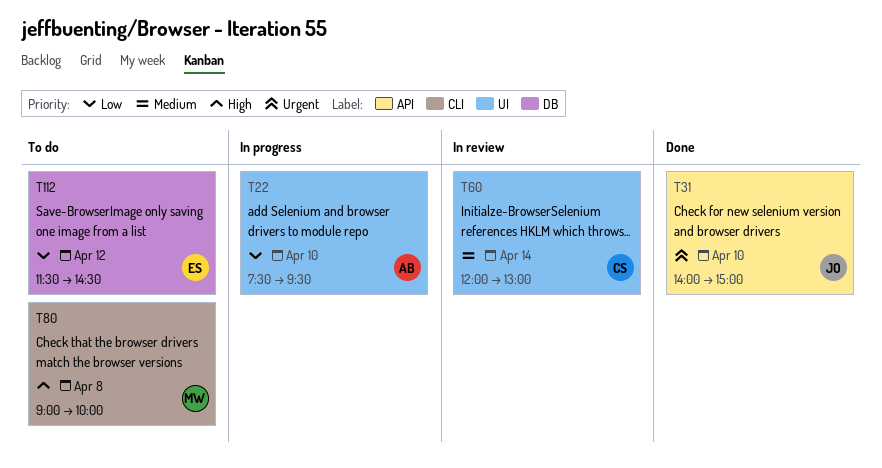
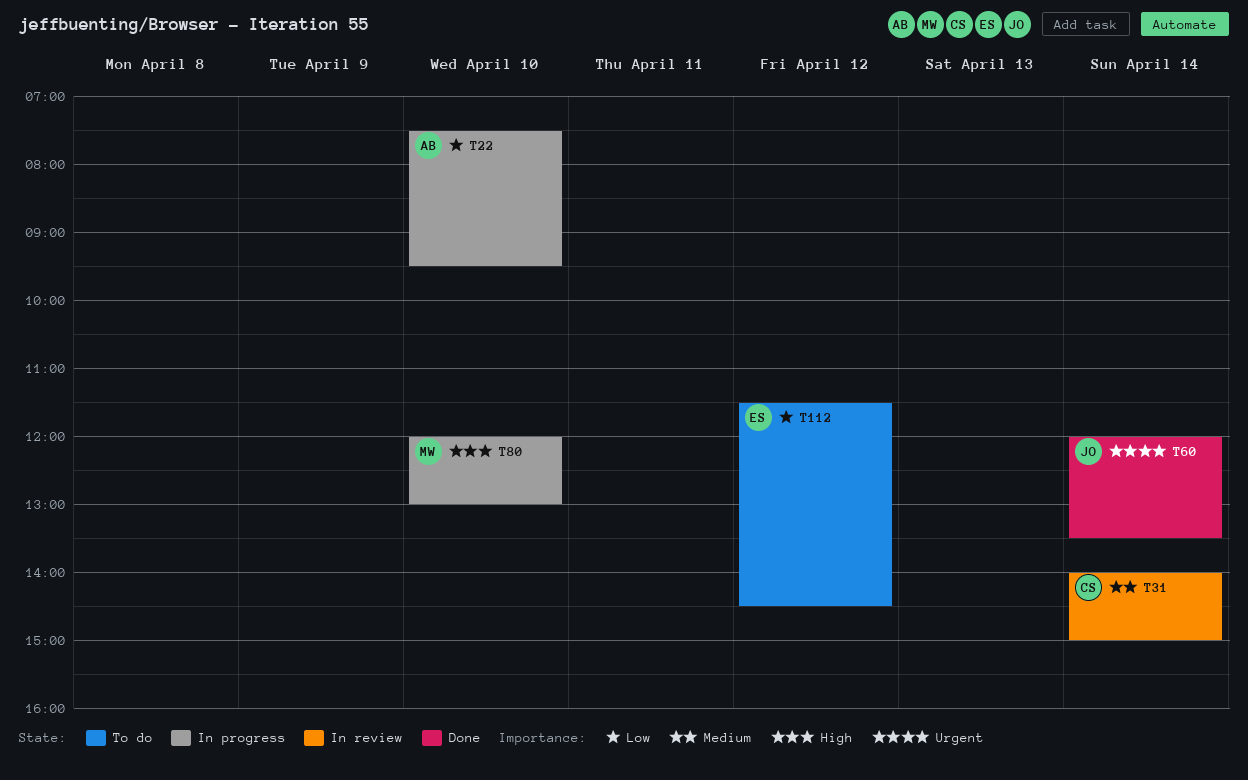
T31, status: Done -> In review
T31, owner: JO -> CS
T31, priority: Urgent -> Medium
T31, day: Apr 10 -> Apr 14
T60, status: In review -> Done
T60, owner: CS -> JO
T60, priority: Medium -> Urgent
T60, ends: 13:00 -> 13:30
T80, status: To do -> In progress
T80, day: Apr 8 -> Apr 10
T80, begins: 09:00 -> 12:00
T80, ends: 10:00 -> 13:00

